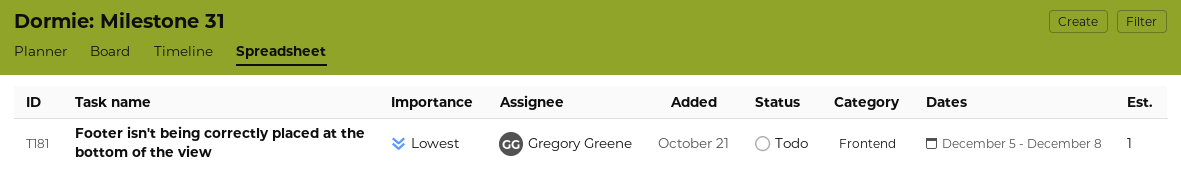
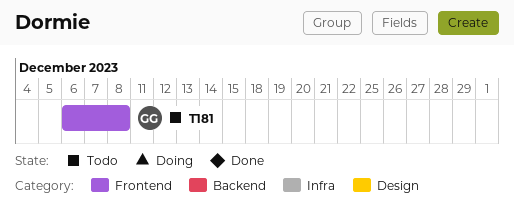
T181, start: Dec 5 -> Dec 6

